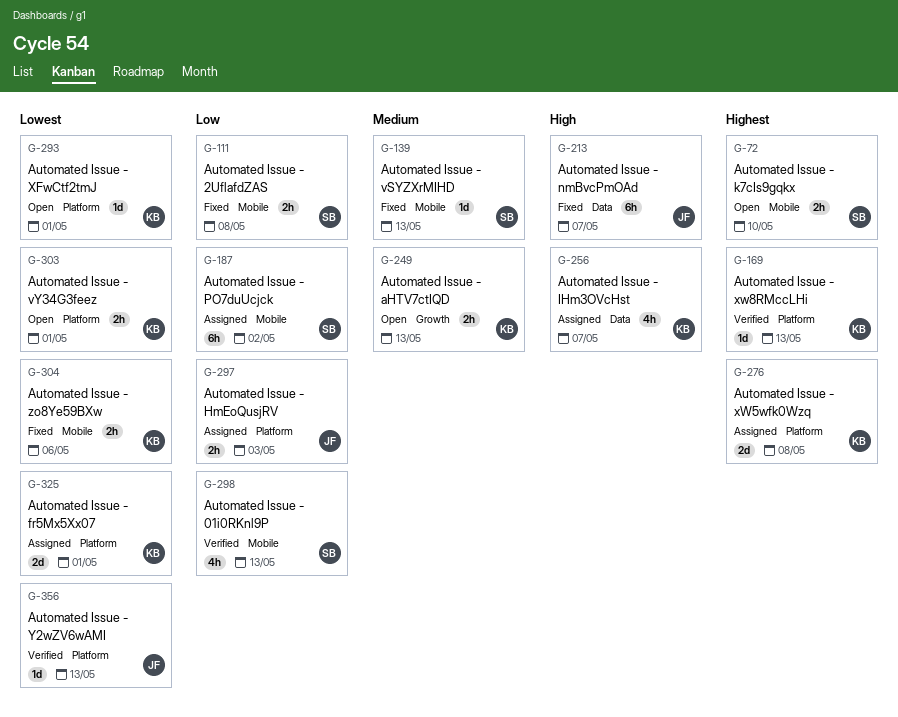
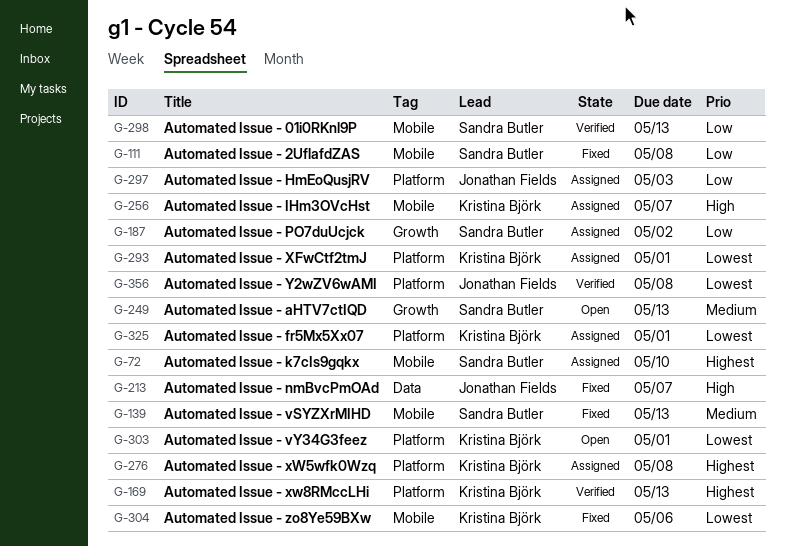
G-72, status: Open -> Assigned
G-187, label: Mobile -> Growth
G-249, owner: Kristina Björk -> Sandra Butler
G-256, label: Data -> Mobile
G-293, status: Open -> Assigned
G-356, due: May 13 -> May 8

